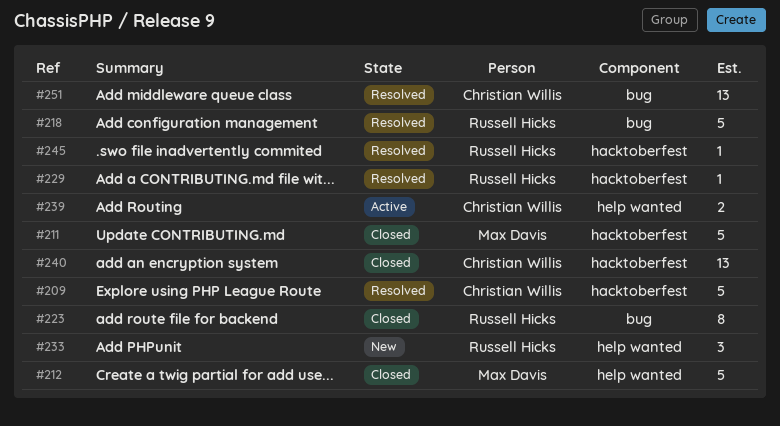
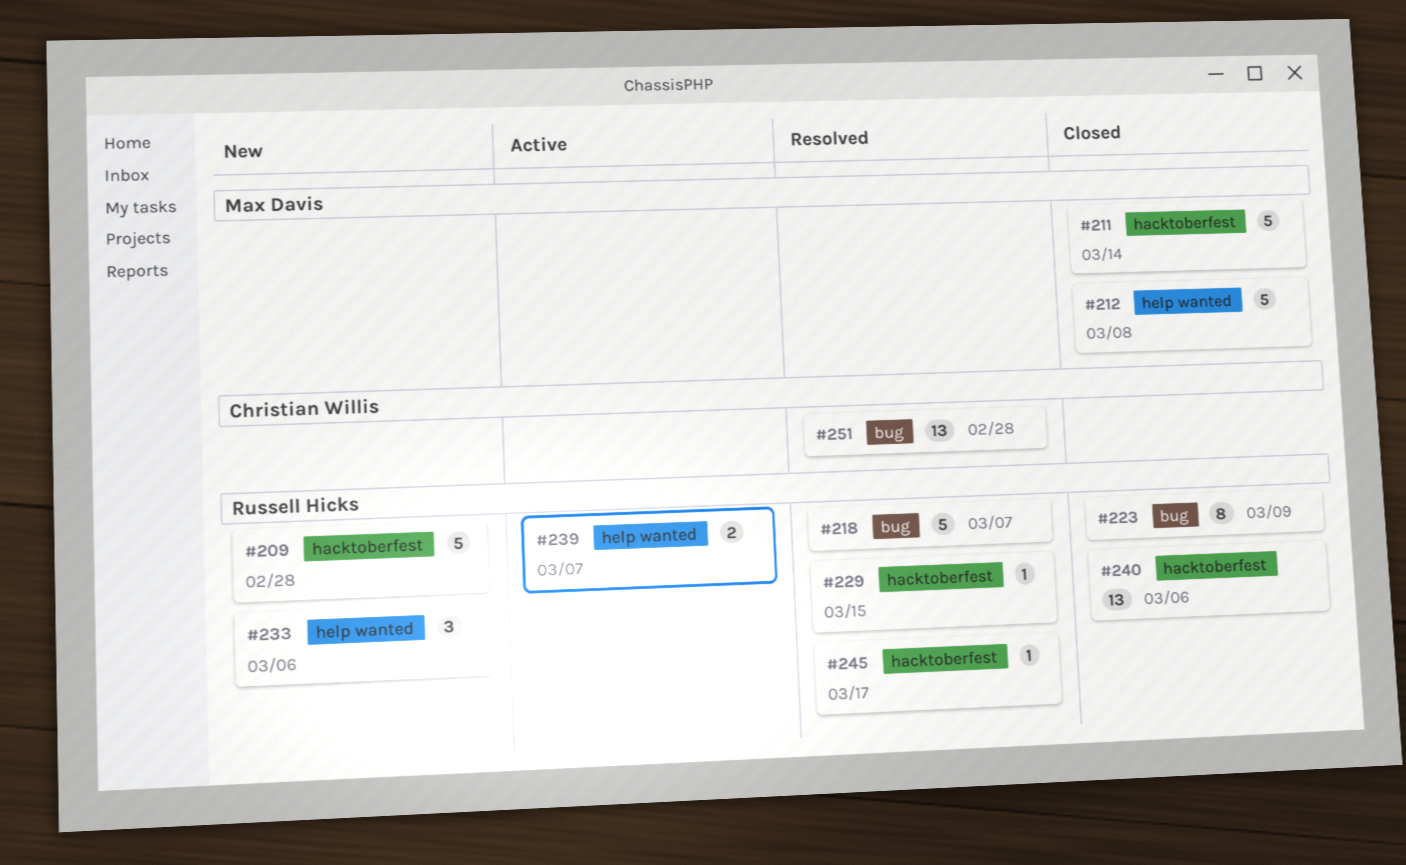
#209, status: Resolved -> New
#209, owner: Christian Willis -> Russell Hicks
#239, owner: Christian Willis -> Russell Hicks
#240, owner: Christian Willis -> Russell Hicks

